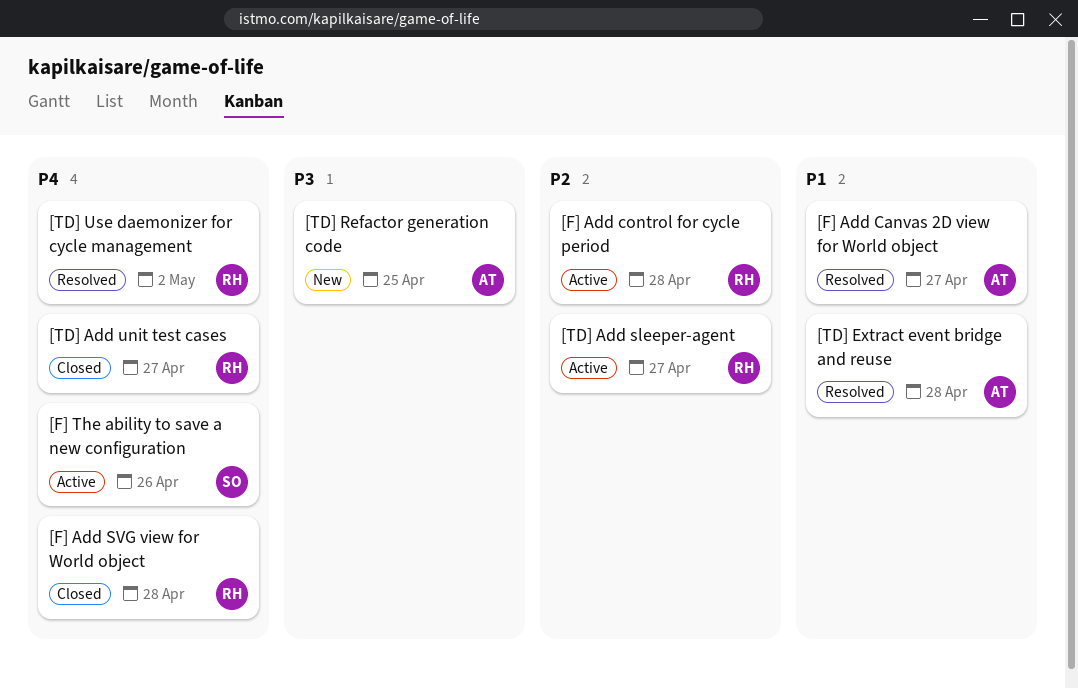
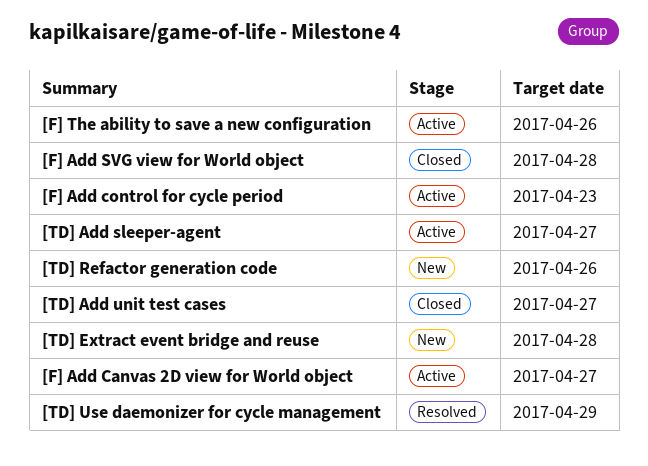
[F] Add Canvas 2D view for World object, status: Resolved -> Active
[F] Add control for cycle period, due: Apr 28 -> Apr 23
[TD] Extract event bridge and reuse, status: Resolved -> New
[TD] Refactor generation code, due: Apr 25 -> Apr 26
[TD] Use daemonizer for cycle management, due: May 2 -> Apr 29

